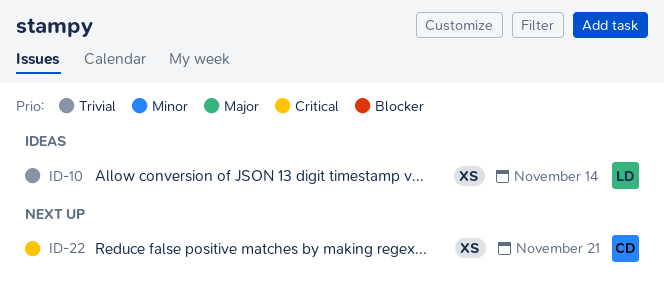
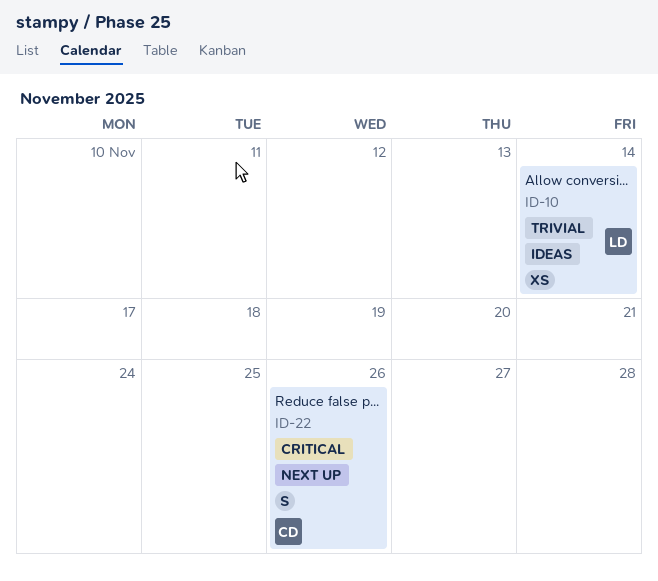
ID-22, estimate: XS -> S
ID-22, due: Nov 21 -> Nov 26

